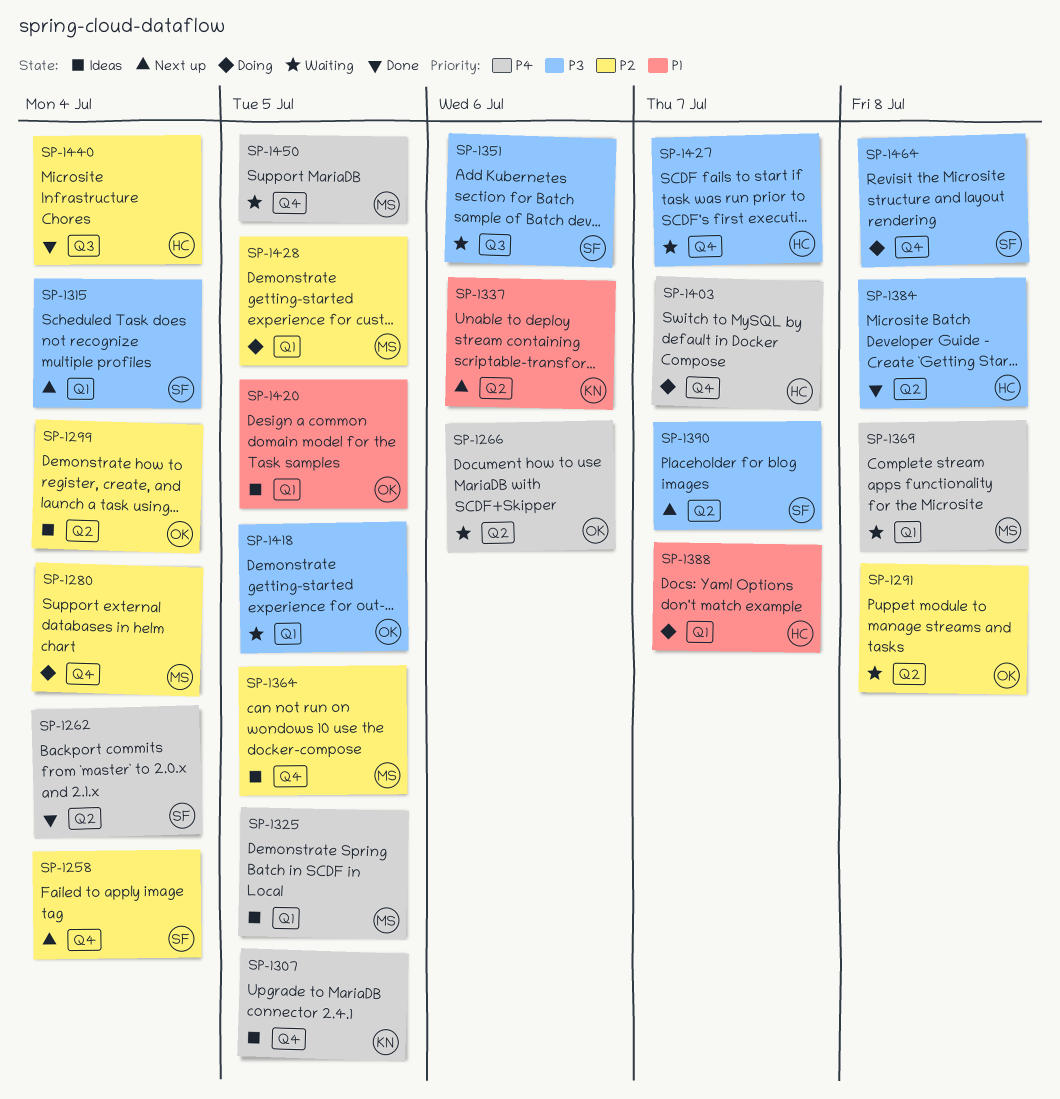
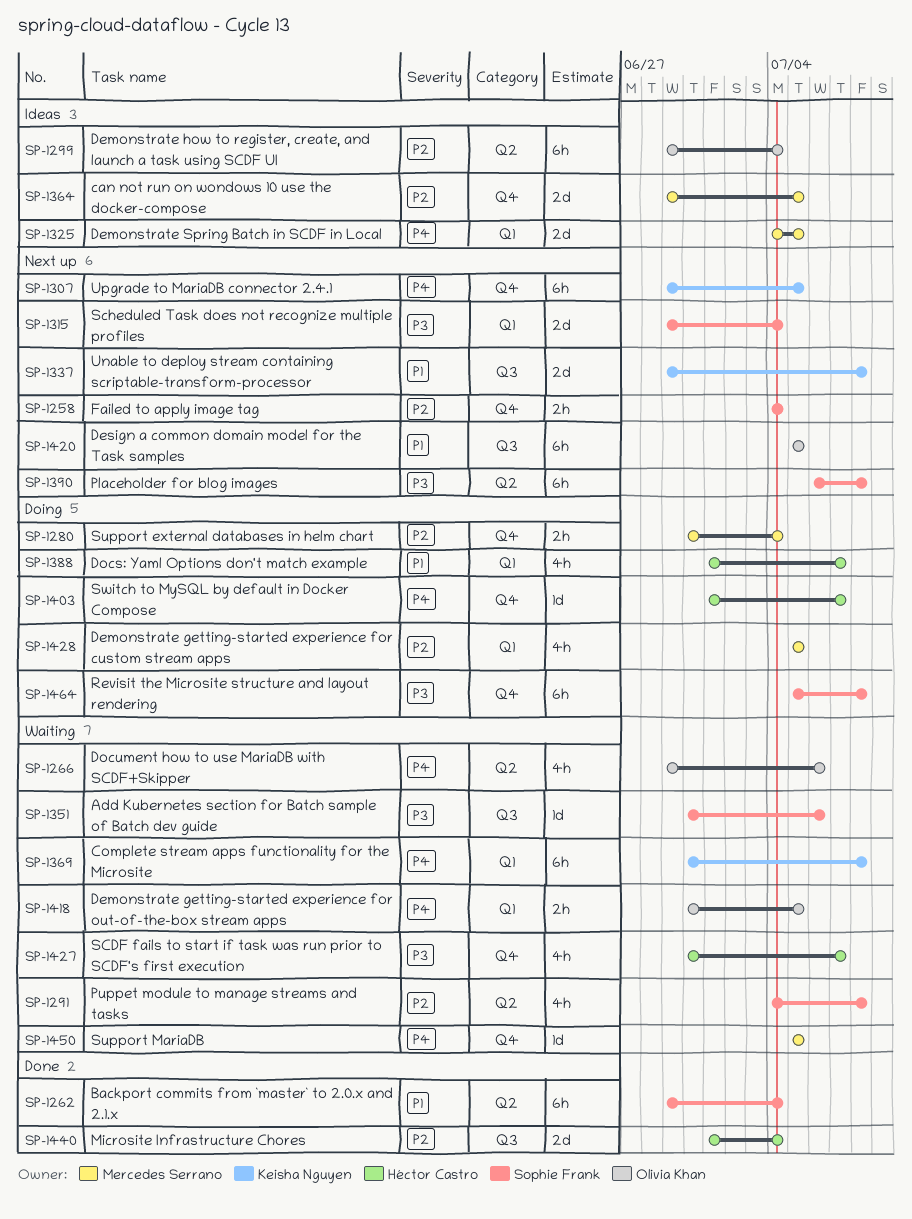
SP-1262, priority: P4 -> P1
SP-1291, owner: Olivia Khan -> Sophie Frank
SP-1307, status: Ideas -> Next up
SP-1337, label: Q2 -> Q3
SP-1337, due: Jul 6 -> Jul 8
SP-1369, owner: Mercedes Serrano -> Keisha Nguyen
SP-1384: present -> none
SP-1390, due: Jul 7 -> Jul 8
SP-1418, priority: P3 -> P4
SP-1420, status: Ideas -> Next up
SP-1420, label: Q1 -> Q3

